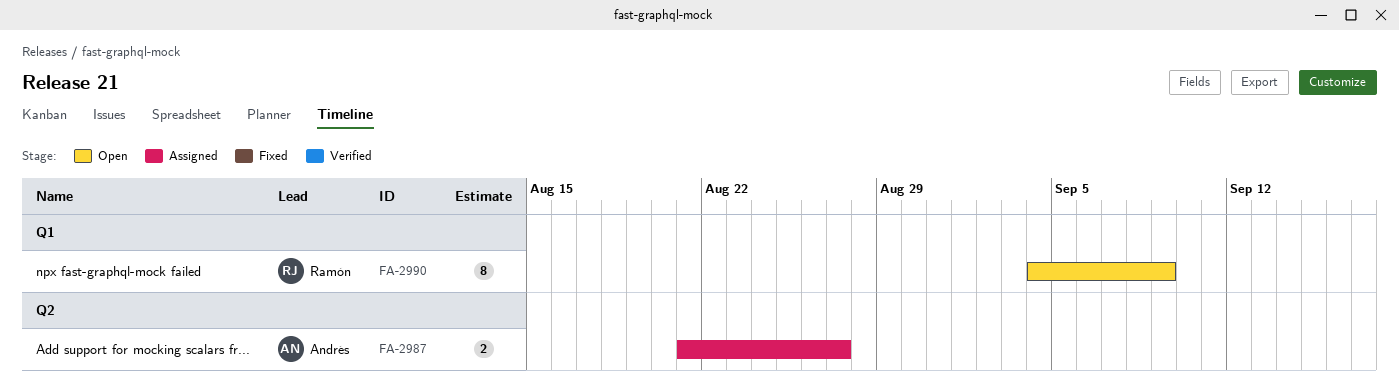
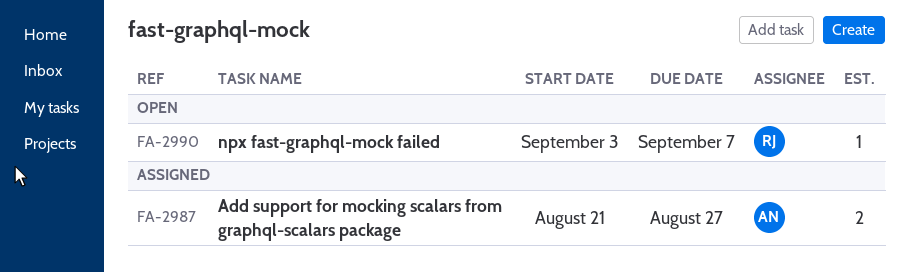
FA-2990, estimate: 8 -> 1
FA-2990, start: Sep 4 -> Sep 3
FA-2990, due: Sep 9 -> Sep 7

